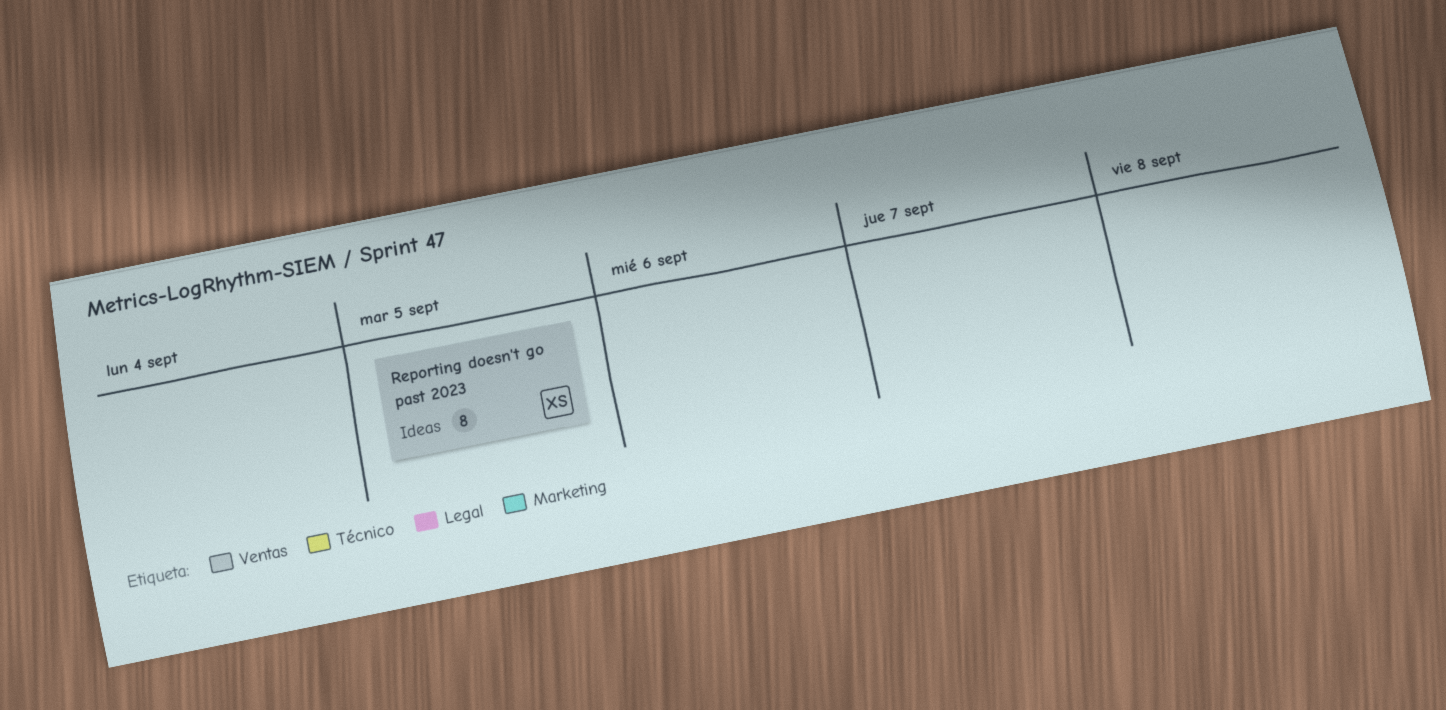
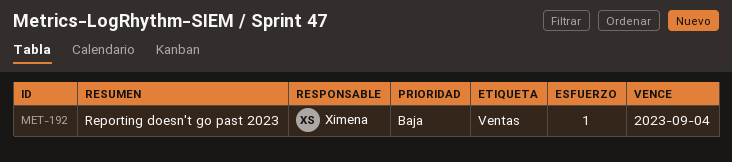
Reporting doesn't go past 2023, estimate: 8 -> 1
Reporting doesn't go past 2023, due: Sep 5 -> Sep 4

